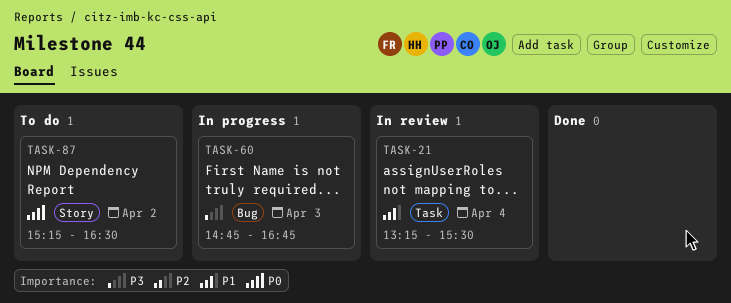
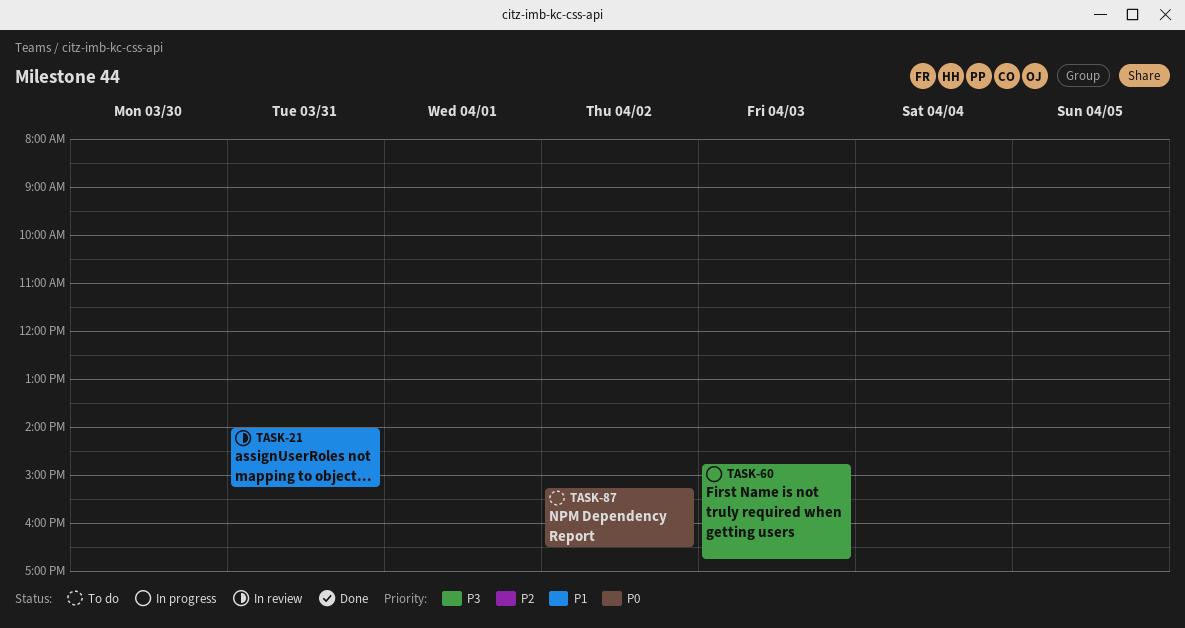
TASK-21, day: Apr 4 -> Mar 31
TASK-21, begins: 13:15 -> 14:00
TASK-21, ends: 15:30 -> 15:15

